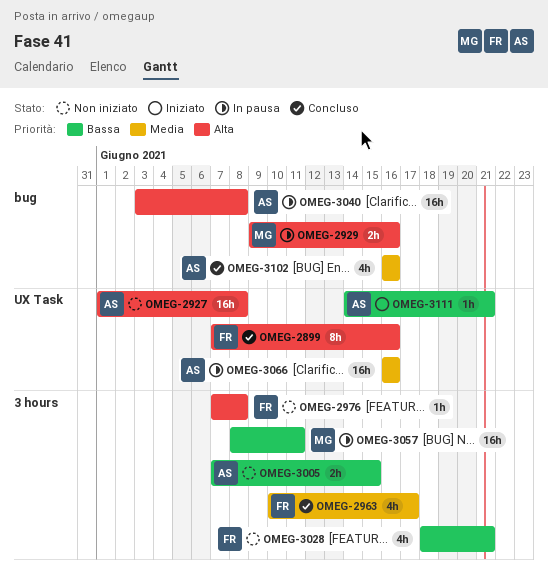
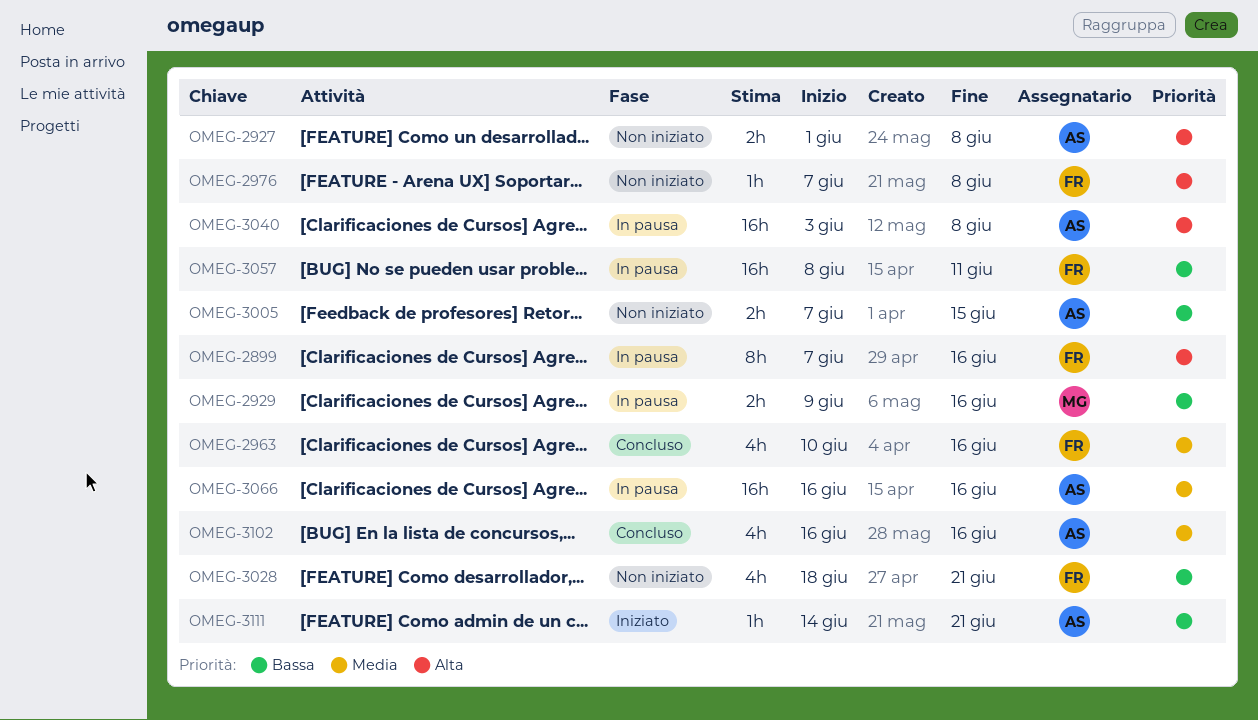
OMEG-2899, status: Concluso -> In pausa
OMEG-2927, estimate: 16h -> 2h
OMEG-2929, priority: Alta -> Bassa
OMEG-2963, due: Jun 17 -> Jun 16
OMEG-3057, owner: MG -> FR

